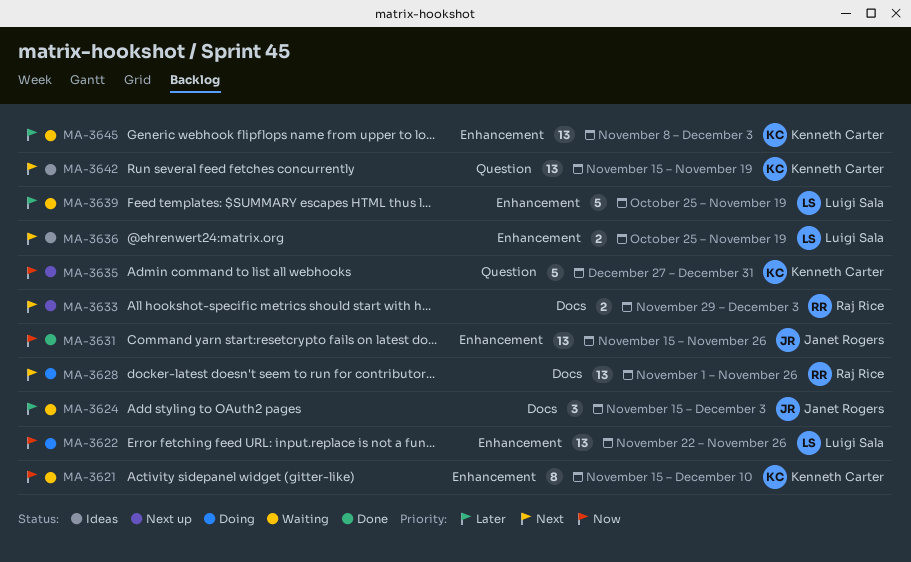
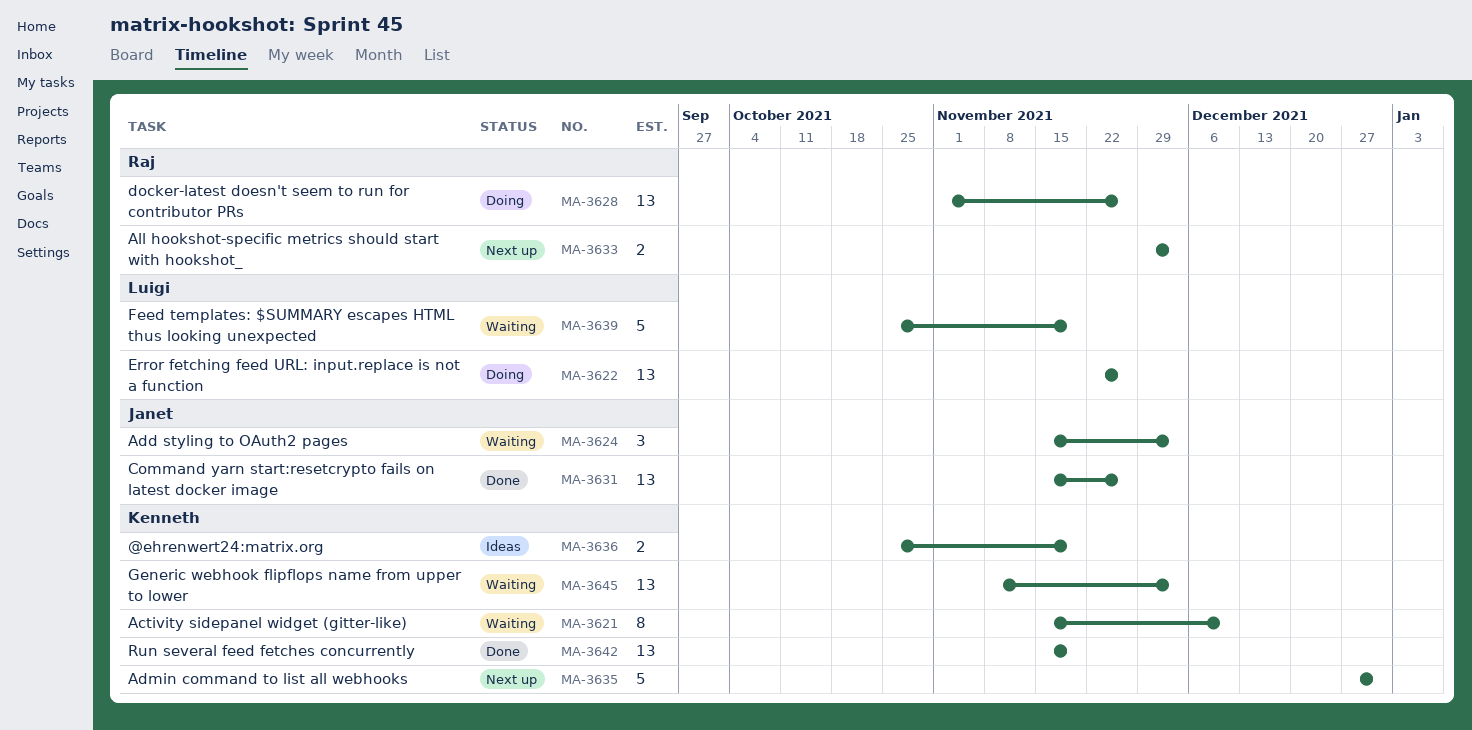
MA-3636, owner: Luigi Sala -> Kenneth Carter
MA-3642, status: Ideas -> Done

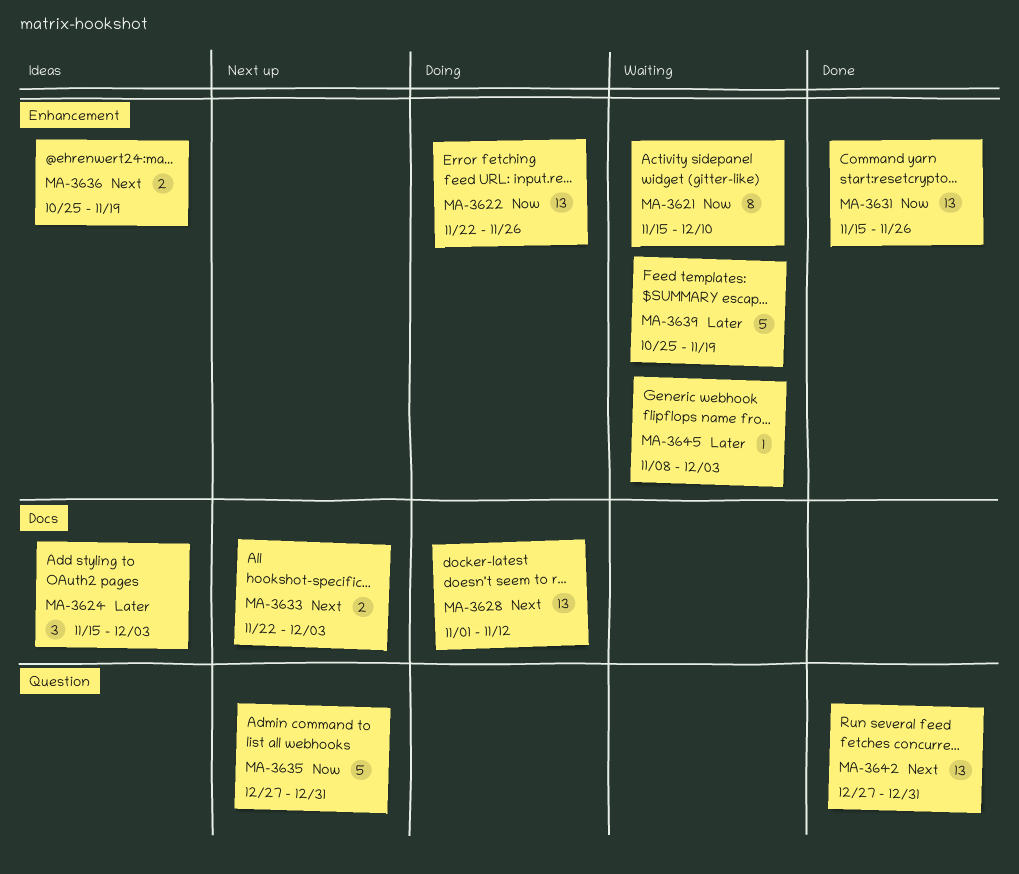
MA-3624, status: Waiting -> Ideas
MA-3628, due: Nov 26 -> Nov 12
MA-3633, start: Nov 29 -> Nov 22
MA-3642, start: Nov 15 -> Dec 27
MA-3642, due: Nov 19 -> Dec 31
MA-3645, estimate: 13 -> 1

